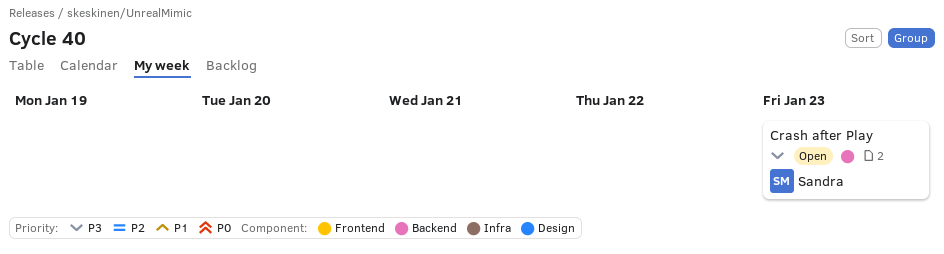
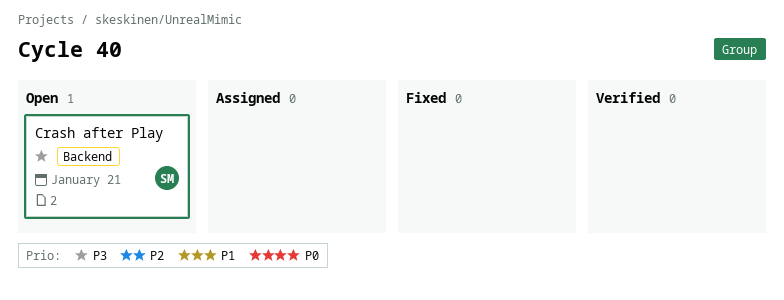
Crash after Play, due: Jan 23 -> Jan 21

